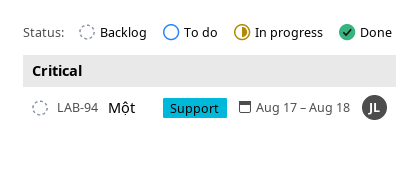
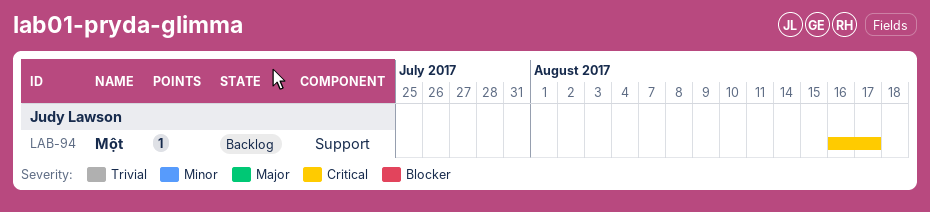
LAB-94, start: Aug 17 -> Aug 16
LAB-94, due: Aug 18 -> Aug 17

